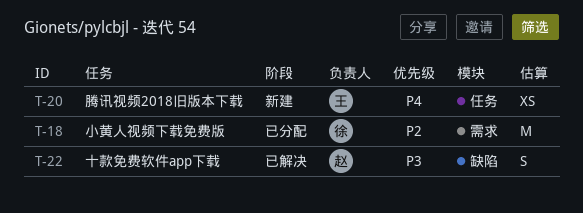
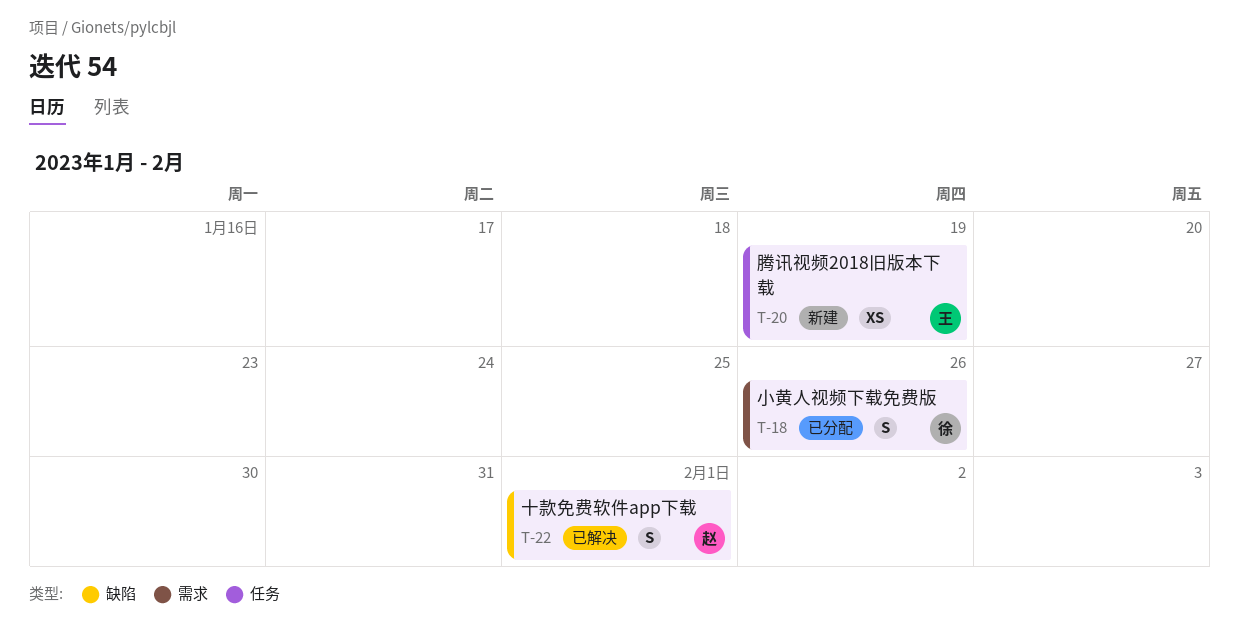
T-18, estimate: M -> S

